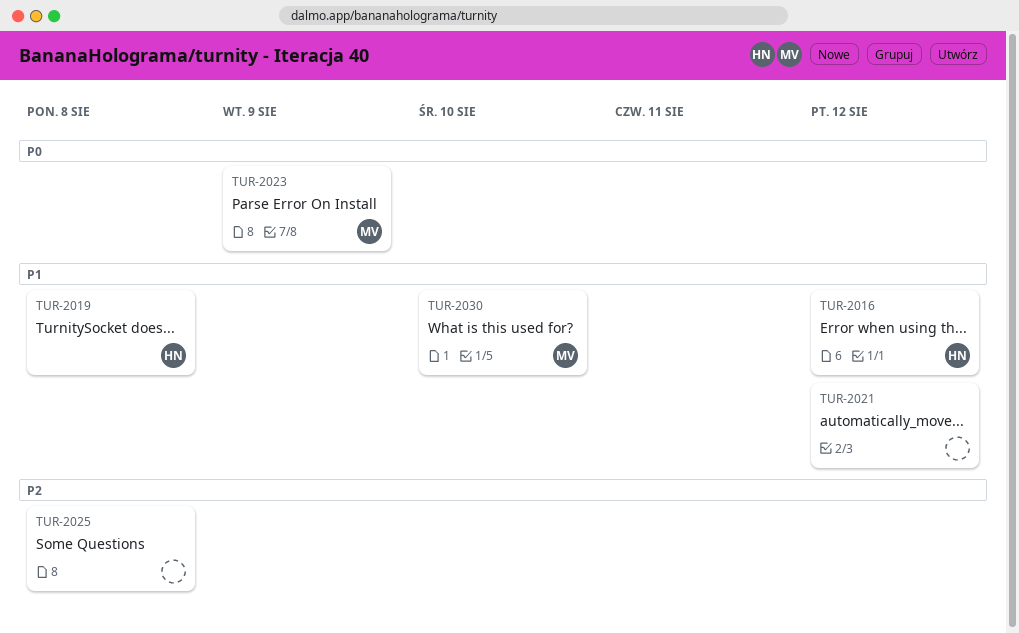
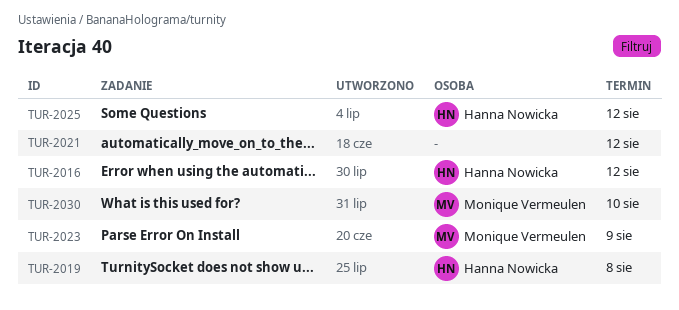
TUR-2025, owner: none -> Hanna Nowicka
TUR-2025, due: Aug 8 -> Aug 12

